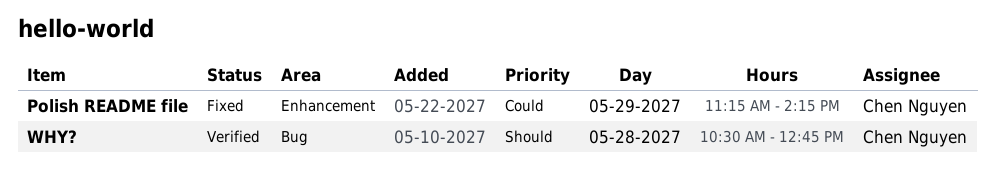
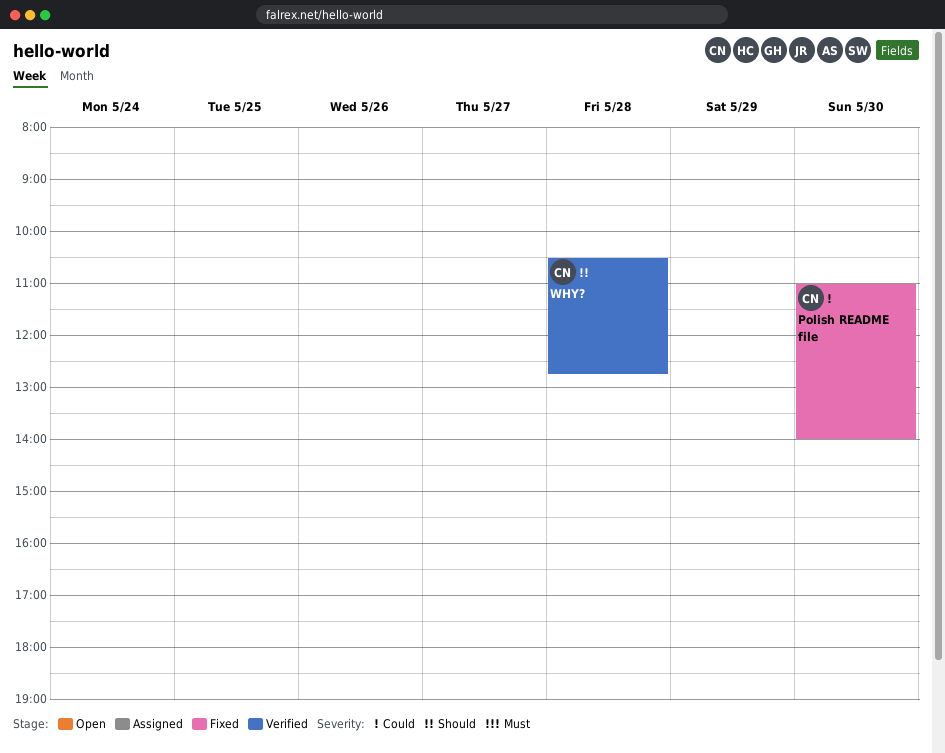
Polish README file, day: May 29 -> May 30
Polish README file, begins: 11:15 -> 11:00
Polish README file, ends: 14:15 -> 14:00

